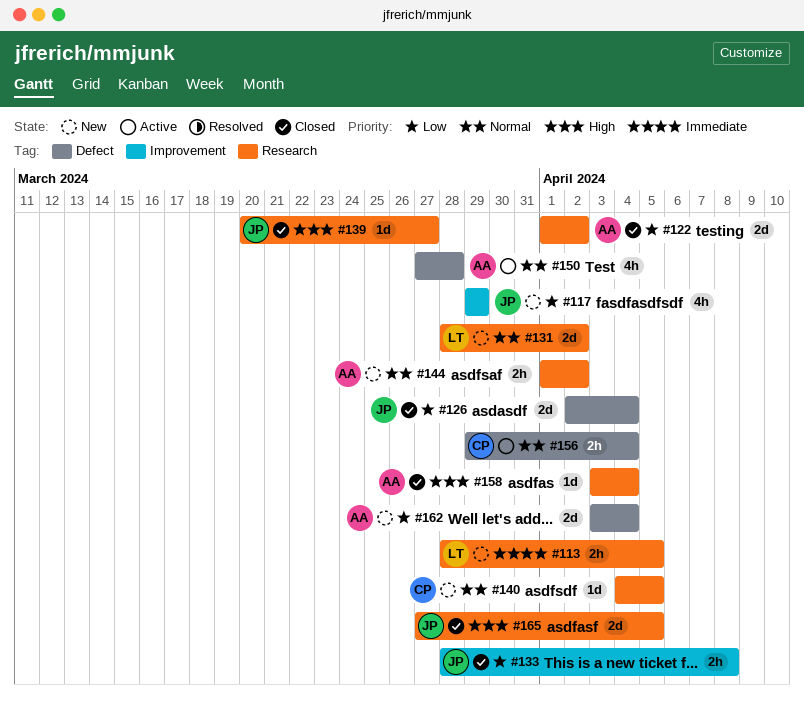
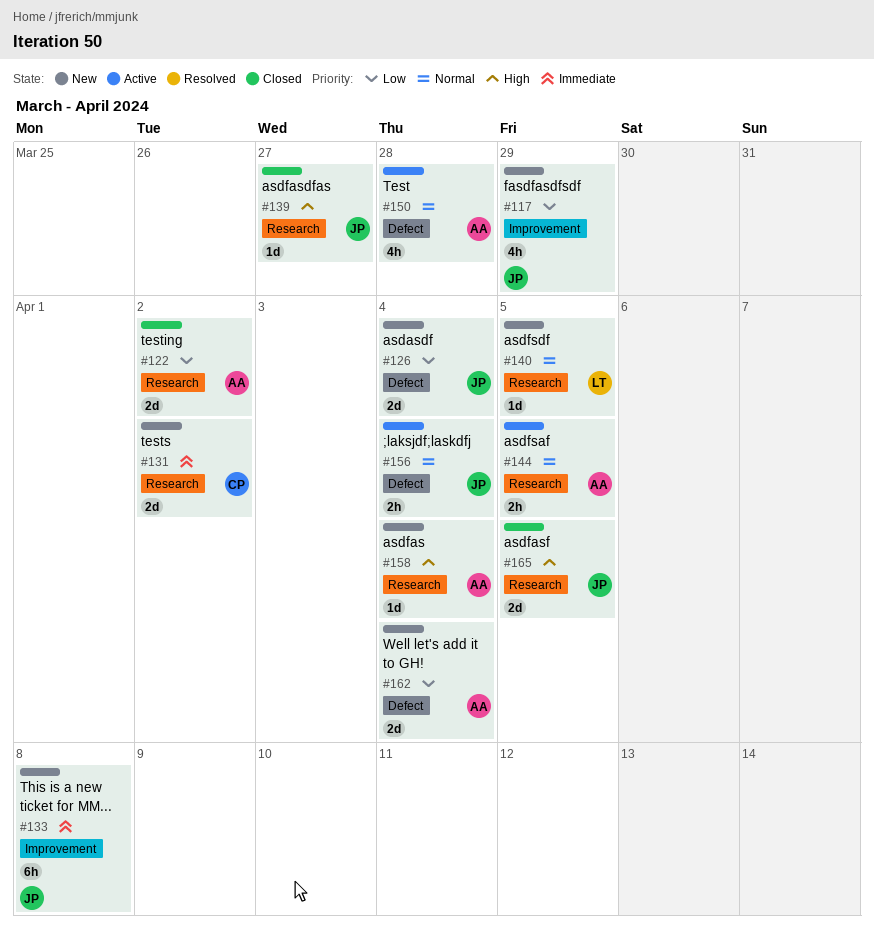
#113: present -> none
#126, status: Closed -> New
#131, owner: LT -> CP
#131, priority: Normal -> Immediate
#133, status: Closed -> New
#133, priority: Low -> Immediate
#133, estimate: 2h -> 6h
#140, owner: CP -> LT
#144, status: New -> Active
#144, due: Apr 2 -> Apr 5
#156, owner: CP -> JP
#158, status: Closed -> New

